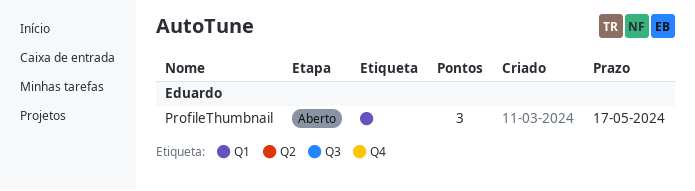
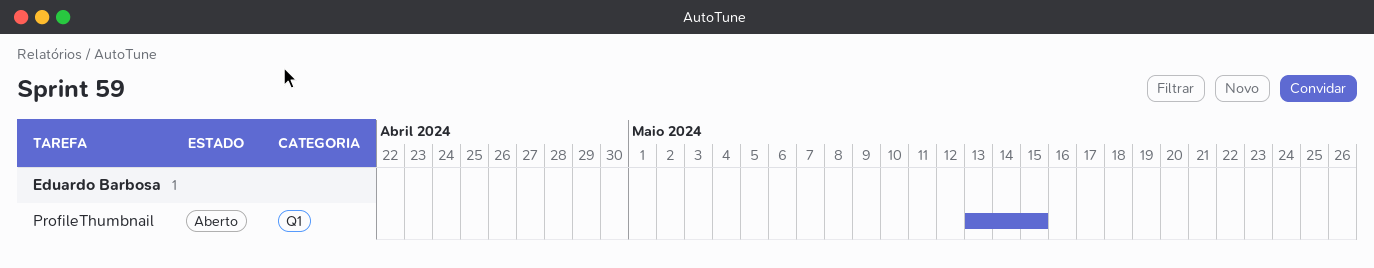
ProfileThumbnail, due: May 17 -> May 15

